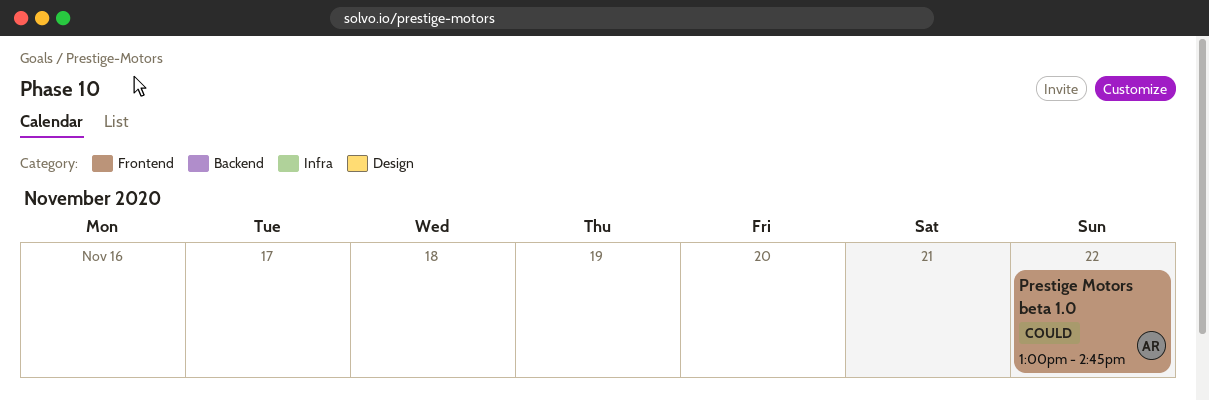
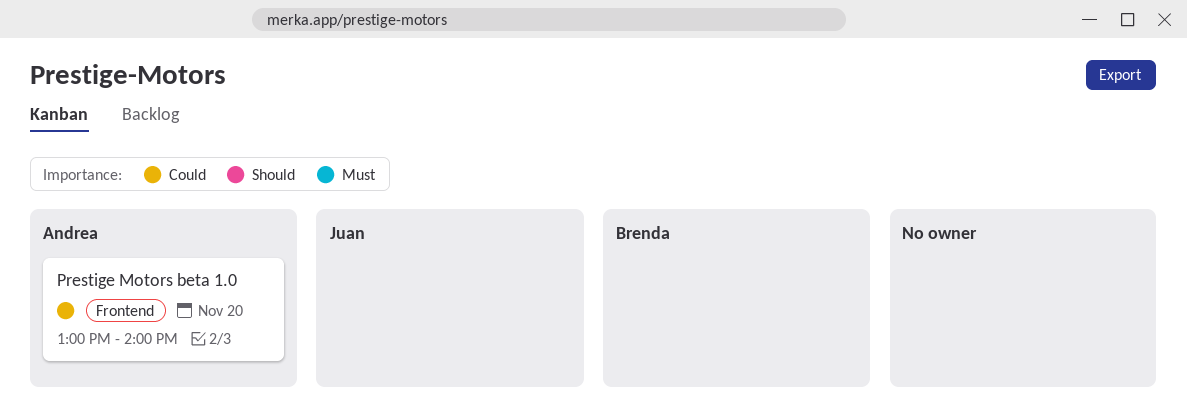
Prestige Motors beta 1.0, day: Nov 22 -> Nov 20
Prestige Motors beta 1.0, ends: 14:45 -> 14:00

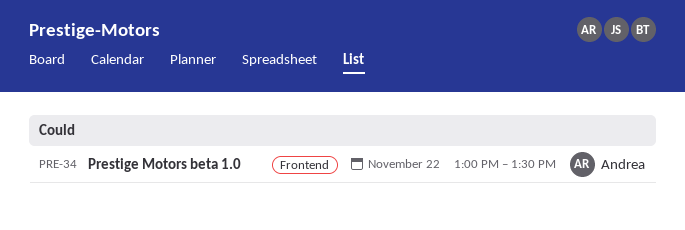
Prestige Motors beta 1.0, day: Nov 20 -> Nov 22
Prestige Motors beta 1.0, ends: 14:00 -> 13:30

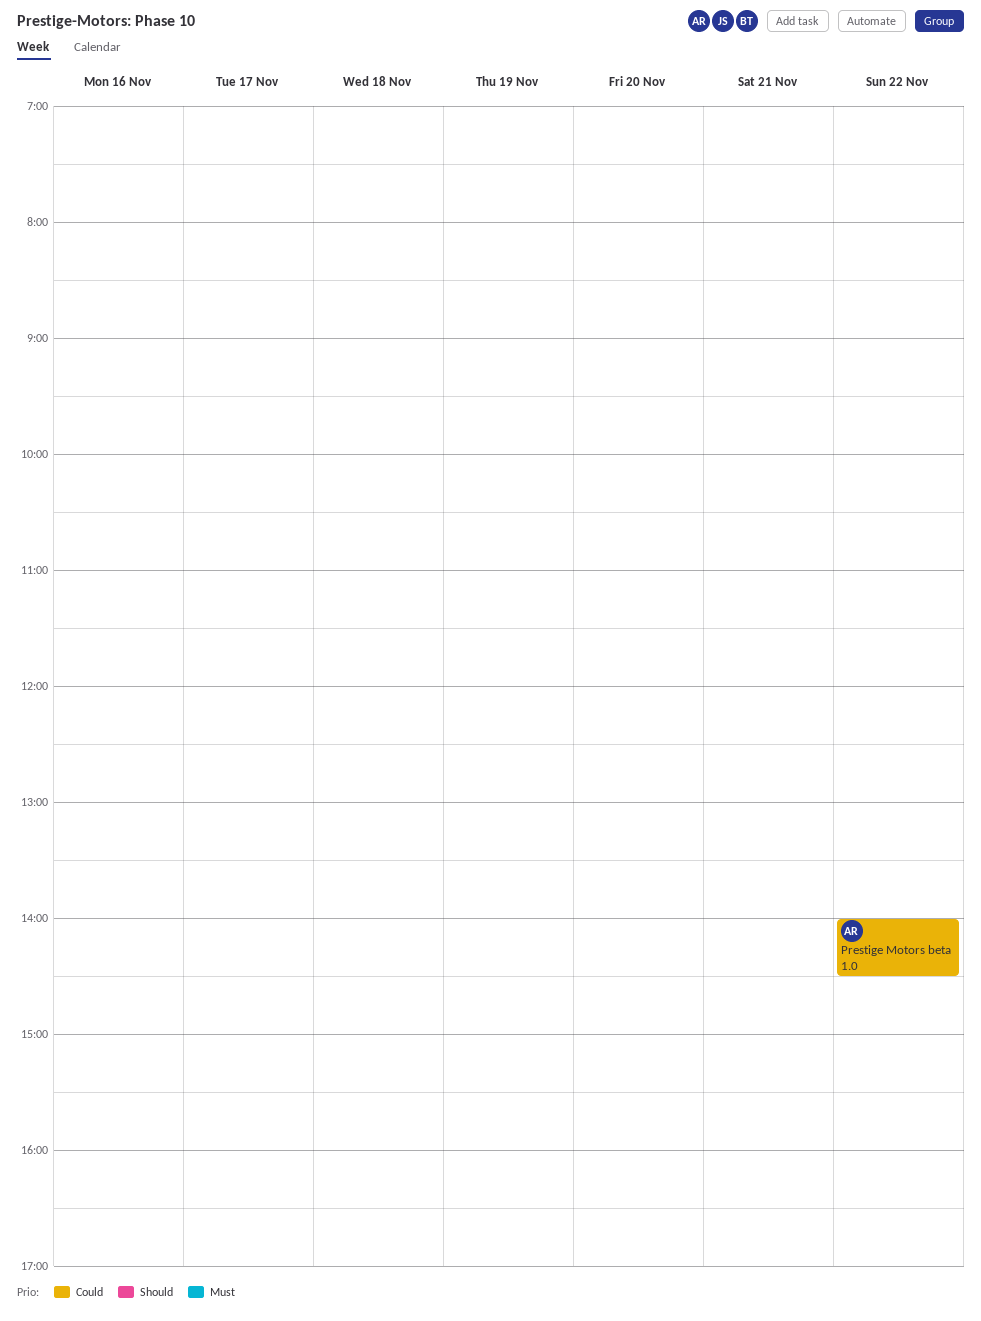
Prestige Motors beta 1.0, begins: 13:00 -> 14:00
Prestige Motors beta 1.0, ends: 13:30 -> 14:30

